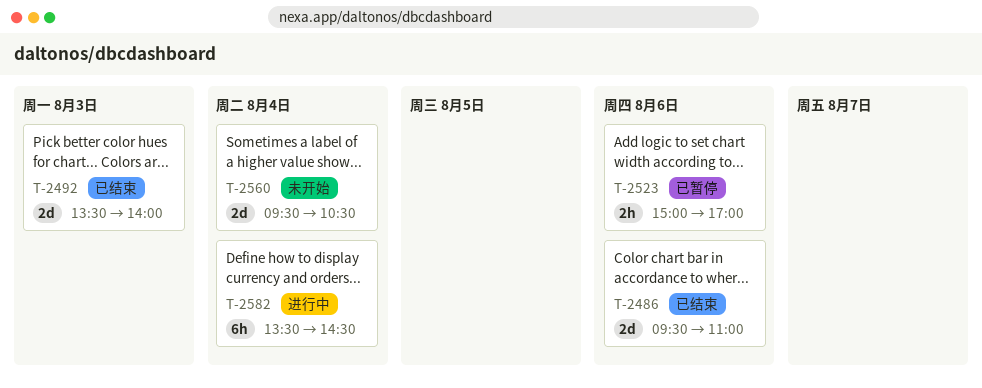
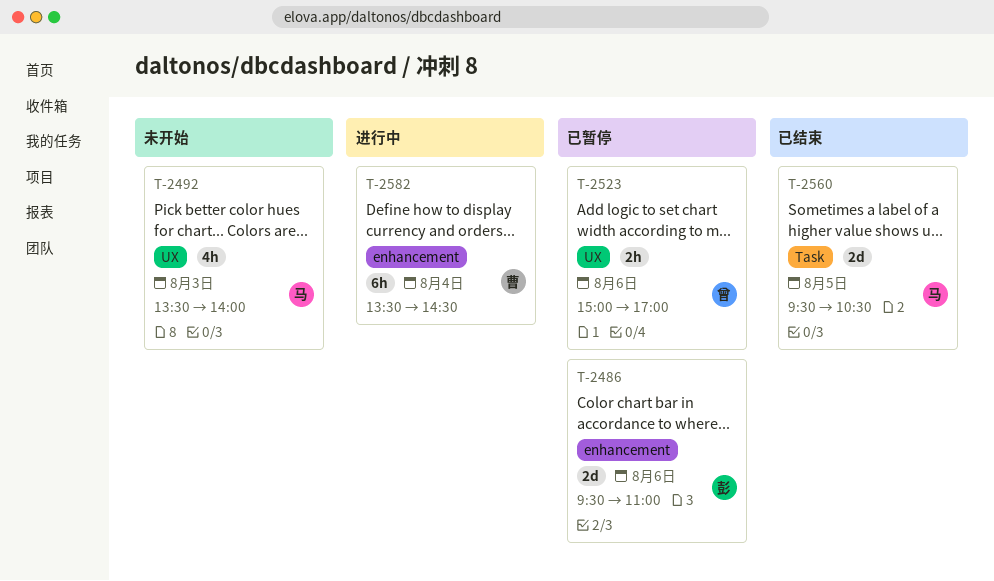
T-2486, status: 已结束 -> 已暂停
T-2492, status: 已结束 -> 未开始
T-2492, estimate: 2d -> 4h
T-2560, status: 未开始 -> 已结束
T-2560, day: Aug 4 -> Aug 5

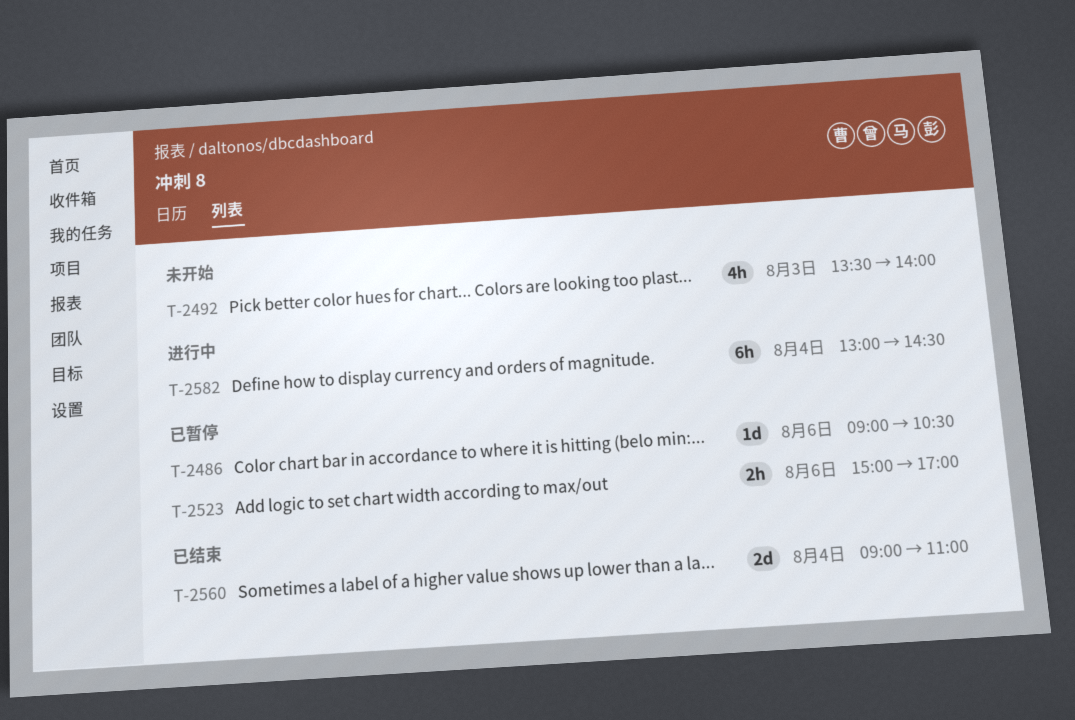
T-2486, estimate: 2d -> 1d
T-2486, begins: 09:30 -> 09:00
T-2486, ends: 11:00 -> 10:30
T-2560, day: Aug 5 -> Aug 4
T-2560, begins: 09:30 -> 09:00
T-2560, ends: 10:30 -> 11:00
T-2582, begins: 13:30 -> 13:00

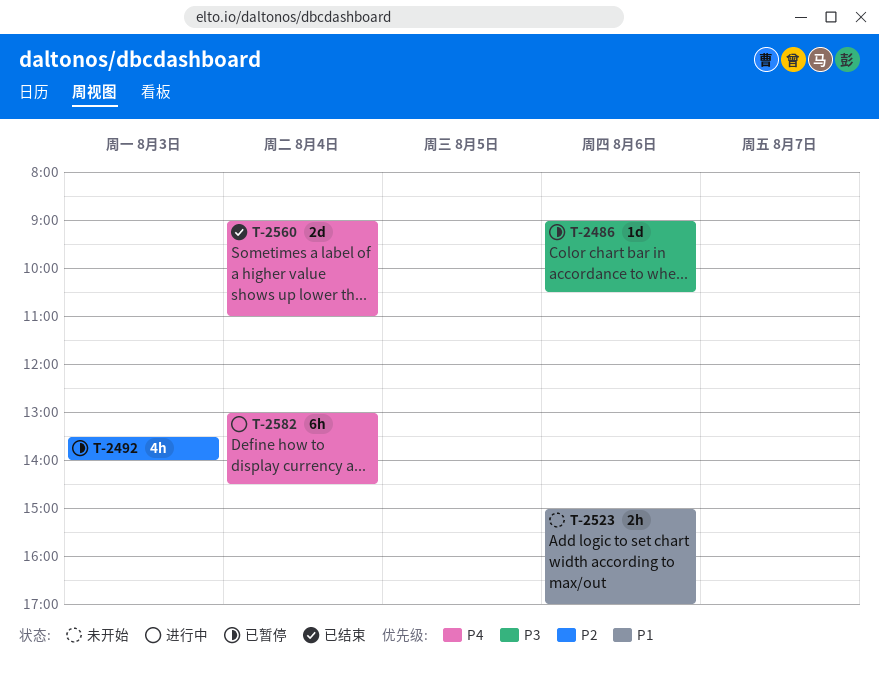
T-2492, status: 未开始 -> 已暂停
T-2523, status: 已暂停 -> 未开始

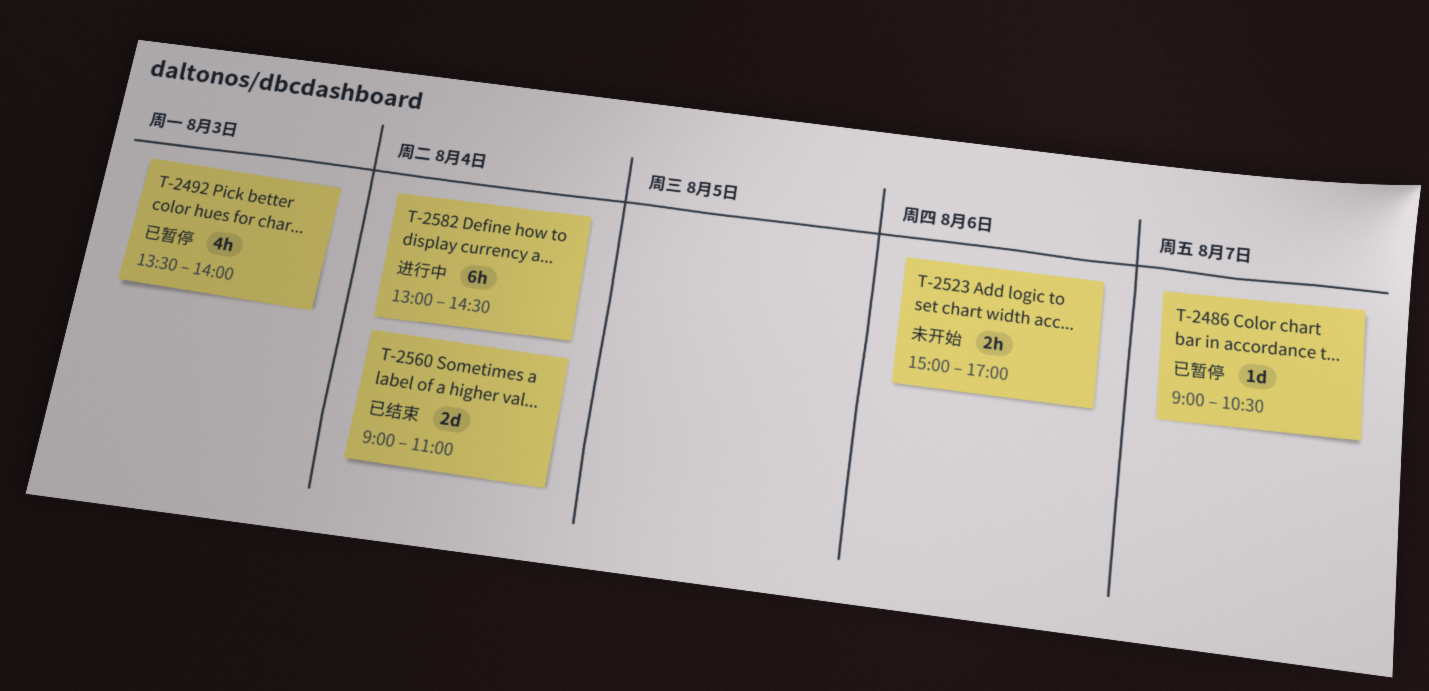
T-2486, day: Aug 6 -> Aug 7

